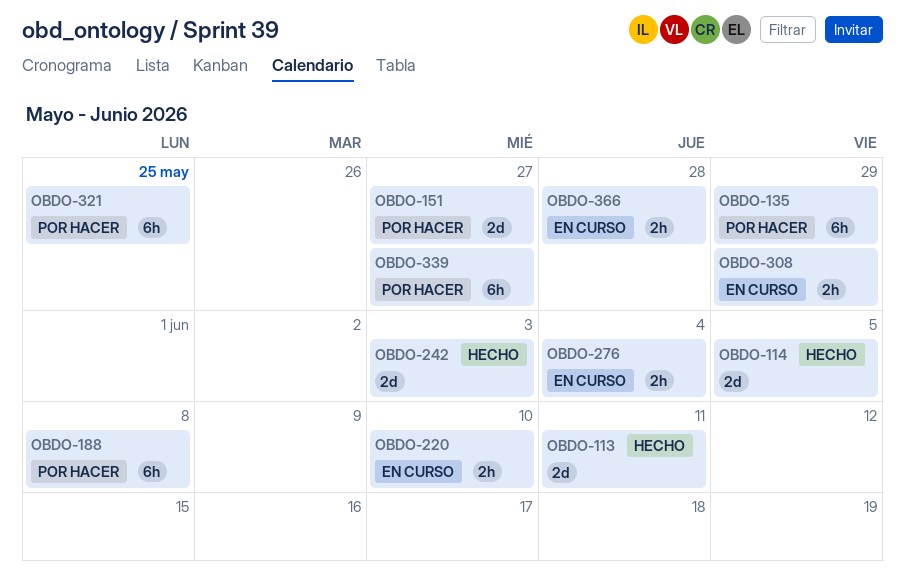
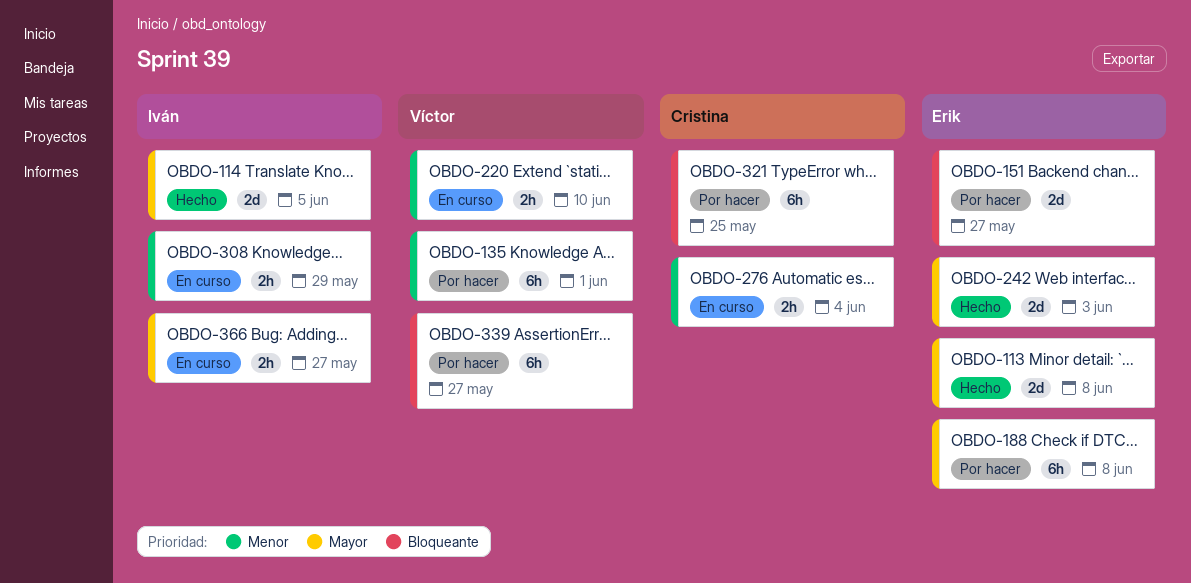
OBDO-113, due: Jun 11 -> Jun 8
OBDO-135, due: May 29 -> Jun 1
OBDO-366, due: May 28 -> May 27

